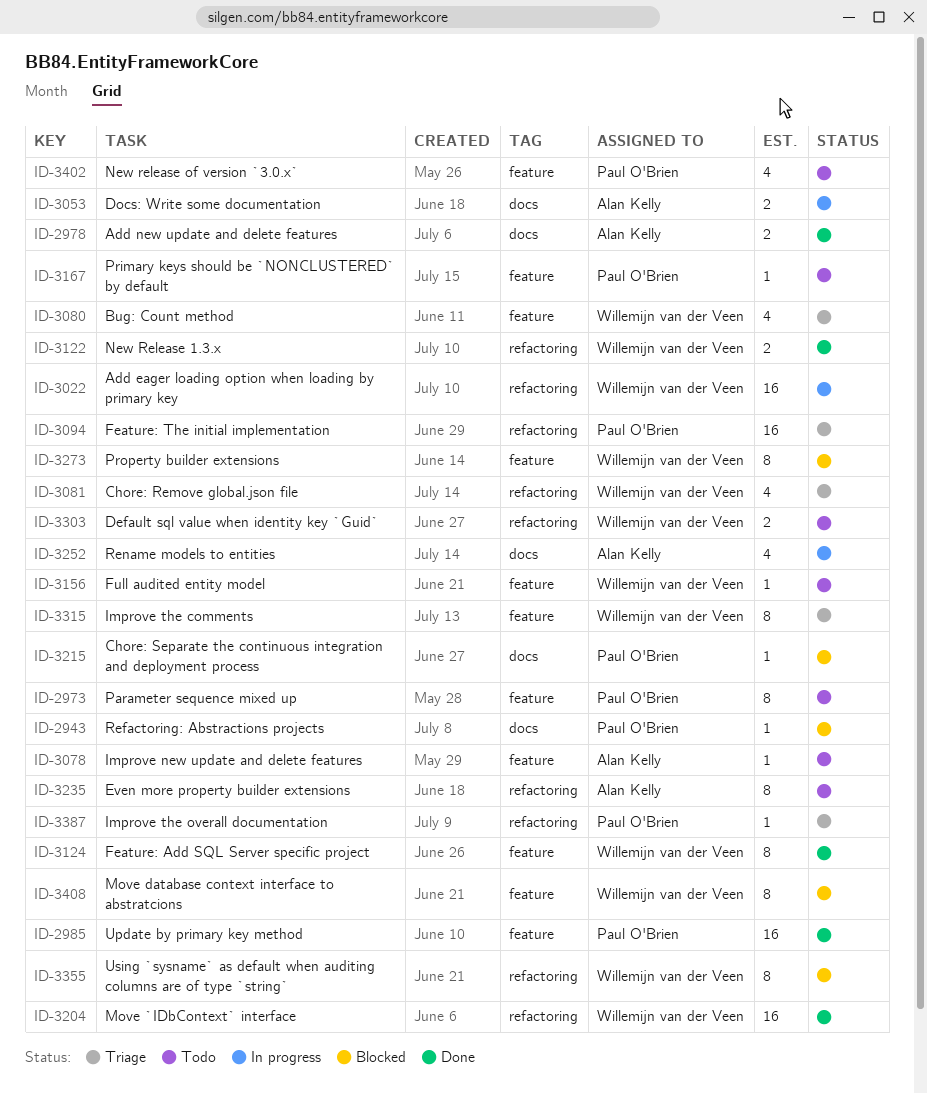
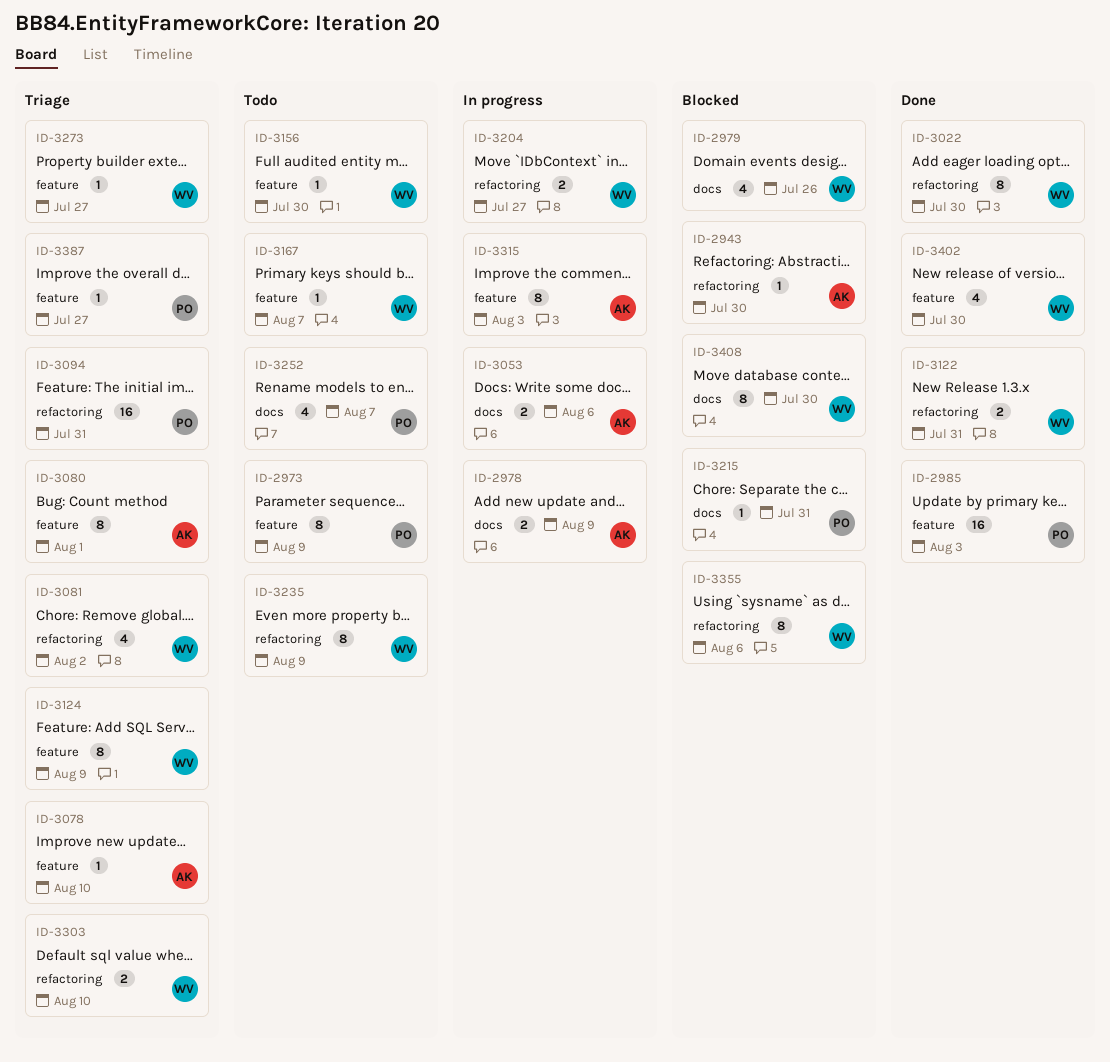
ID-2943, owner: Paul O'Brien -> Alan Kelly
ID-2943, label: docs -> refactoring
ID-2978, status: Done -> In progress
ID-2979: none -> present
ID-3022, status: In progress -> Done
ID-3022, estimate: 16 -> 8
ID-3078, status: Todo -> Triage
ID-3080, owner: Willemijn van der Veen -> Alan Kelly
ID-3080, estimate: 4 -> 8
ID-3124, status: Done -> Triage
ID-3167, owner: Paul O'Brien -> Willemijn van der Veen
ID-3204, status: Done -> In progress
ID-3204, estimate: 16 -> 2
ID-3235, owner: Alan Kelly -> Willemijn van der Veen
ID-3252, status: In progress -> Todo
ID-3252, owner: Alan Kelly -> Paul O'Brien
ID-3273, status: Blocked -> Triage
ID-3273, estimate: 8 -> 1
ID-3303, status: Todo -> Triage
ID-3315, status: Triage -> In progress
ID-3315, owner: Willemijn van der Veen -> Alan Kelly
ID-3387, label: refactoring -> feature
ID-3402, status: Todo -> Done
ID-3402, owner: Paul O'Brien -> Willemijn van der Veen
ID-3408, label: feature -> docs

